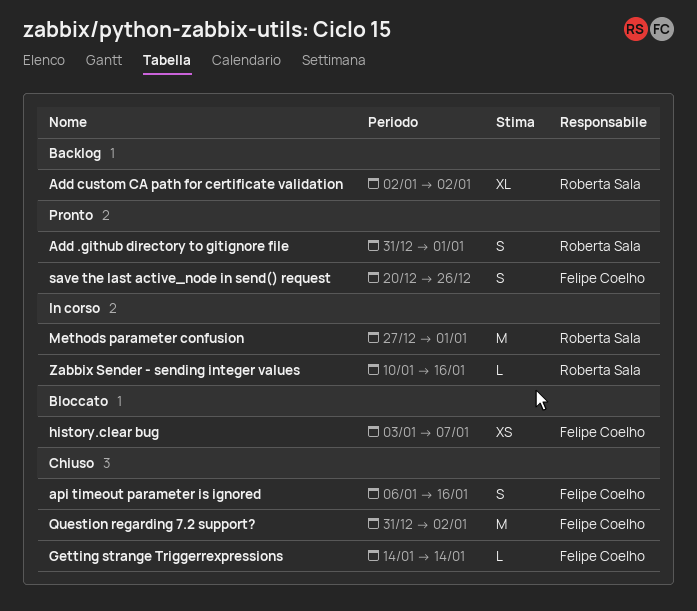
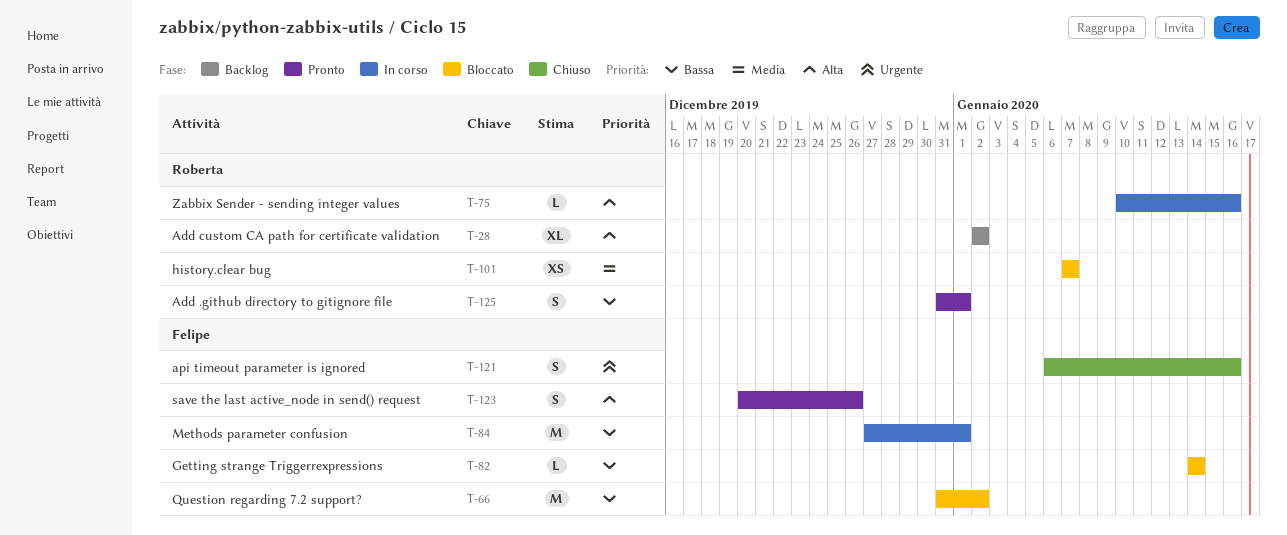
Getting strange Triggerrexpressions, status: Chiuso -> Bloccato
history.clear bug, owner: Felipe Coelho -> Roberta Sala
history.clear bug, start: Jan 3 -> Jan 7
Methods parameter confusion, owner: Roberta Sala -> Felipe Coelho
Question regarding 7.2 support?, status: Chiuso -> Bloccato

